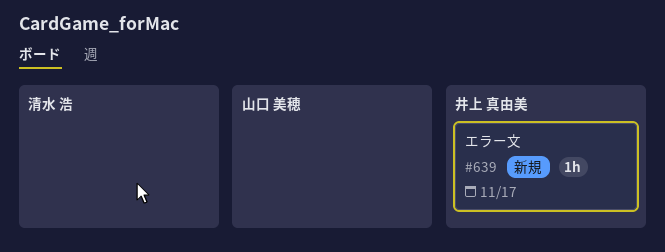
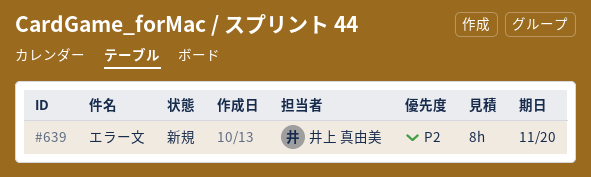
#639, estimate: 1h -> 8h
#639, due: Nov 17 -> Nov 20

